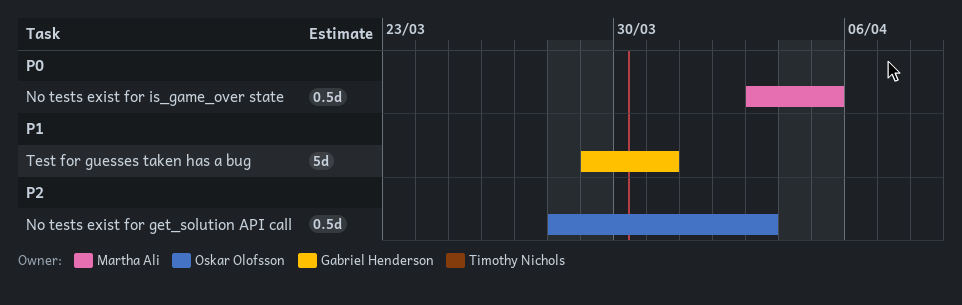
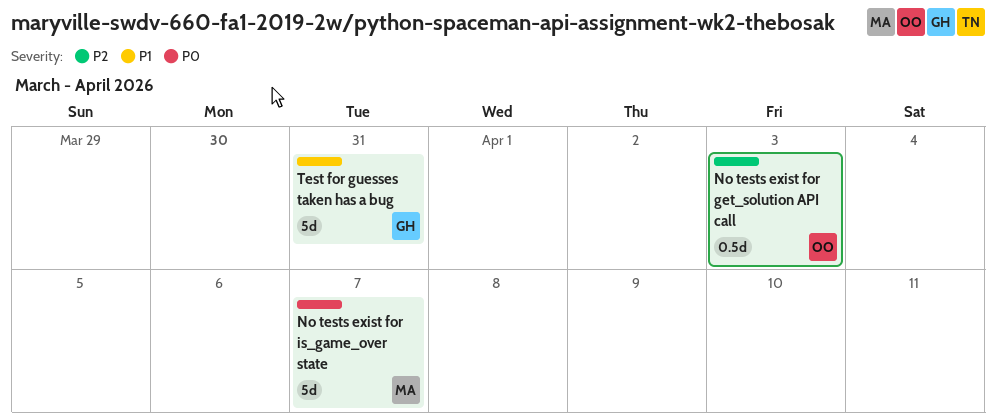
No tests exist for is_game_over state, estimate: 0.5d -> 5d
No tests exist for is_game_over state, due: Apr 5 -> Apr 7

